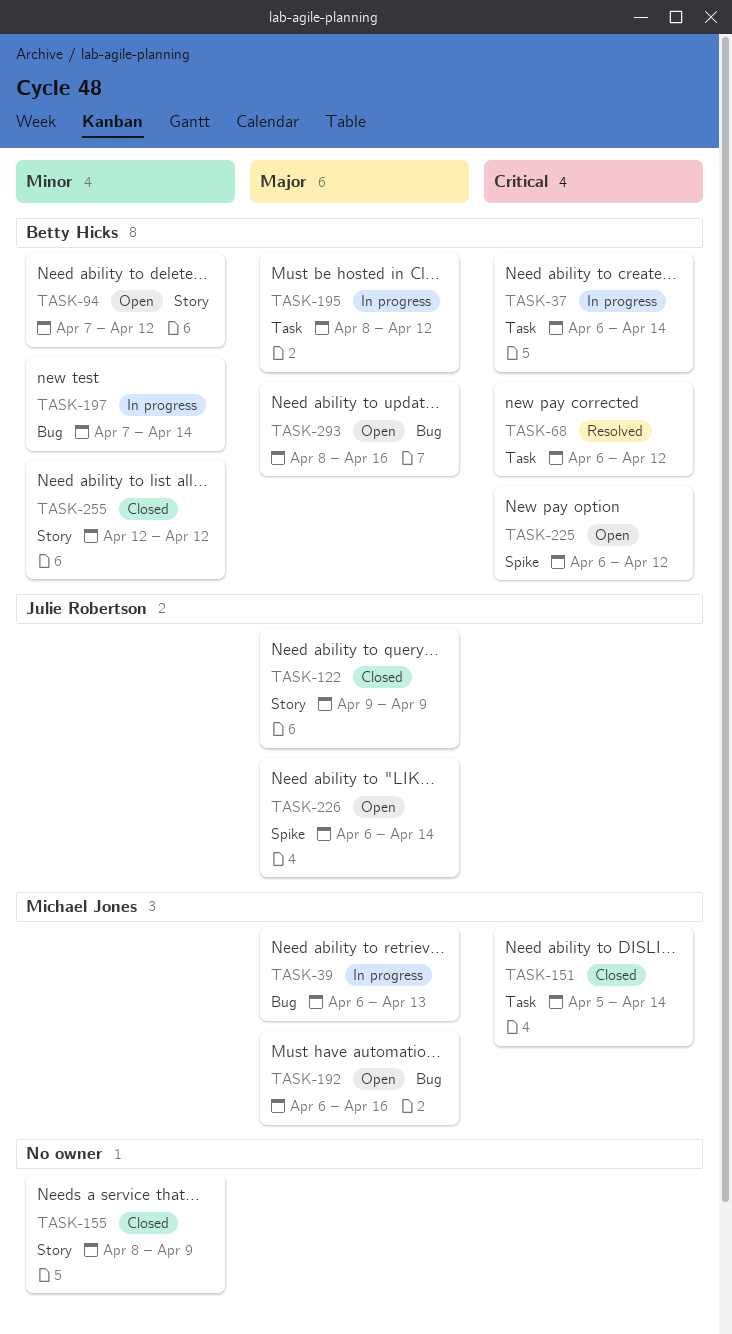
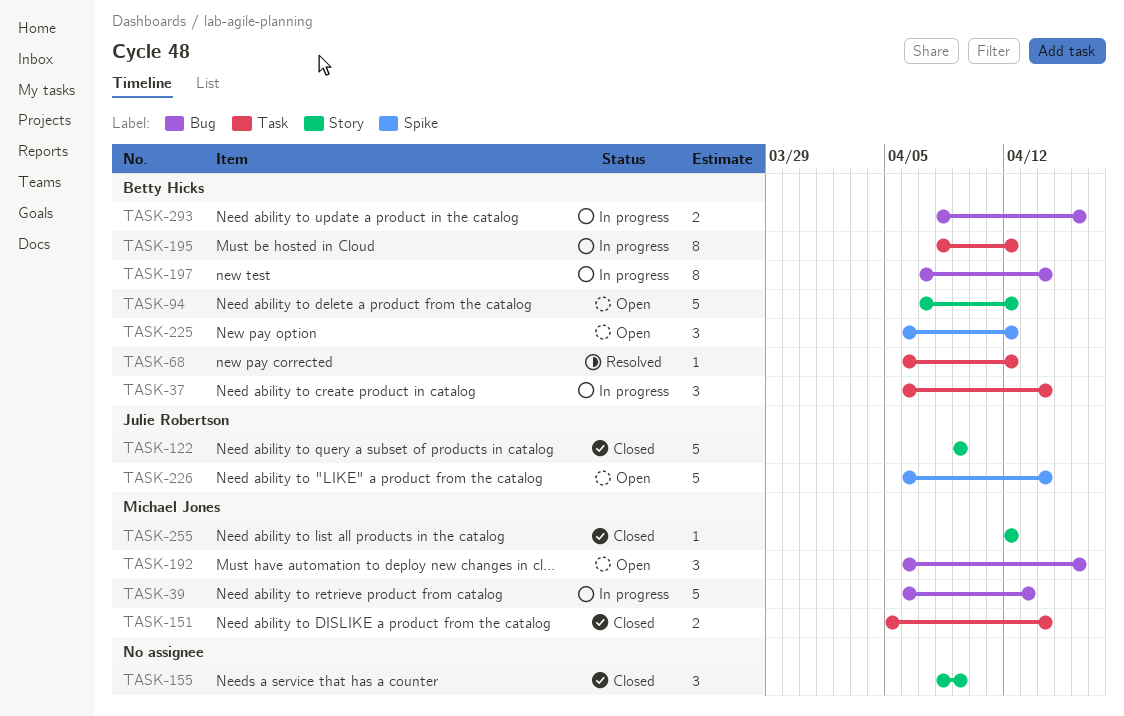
TASK-255, owner: Betty Hicks -> Michael Jones
TASK-293, status: Open -> In progress

